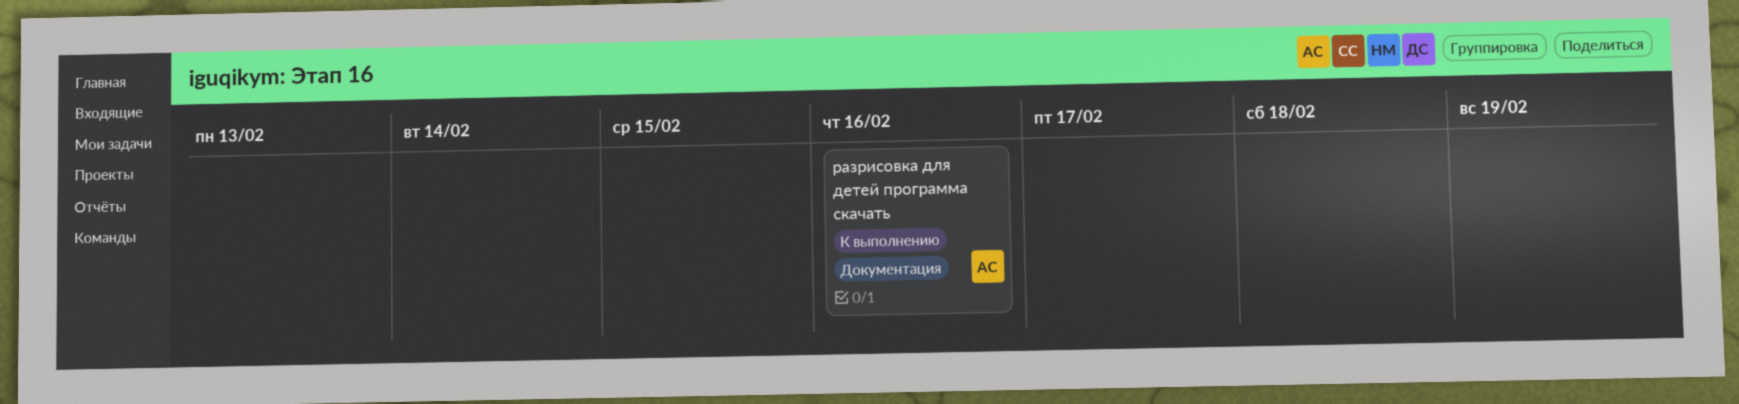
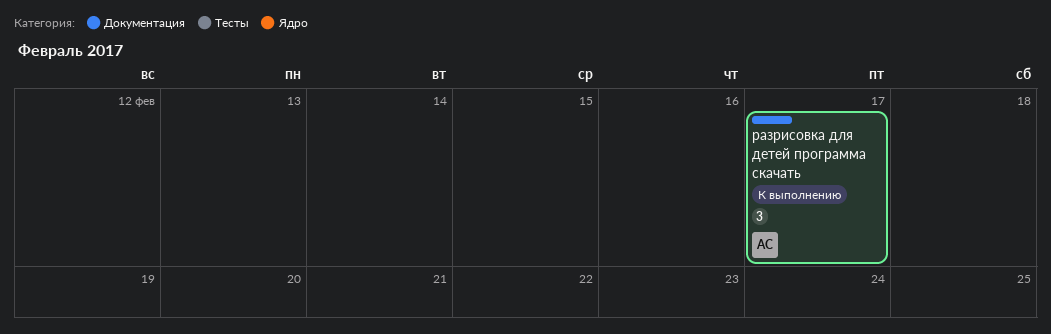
разрисовка для детей программа скачать, due: Feb 16 -> Feb 17

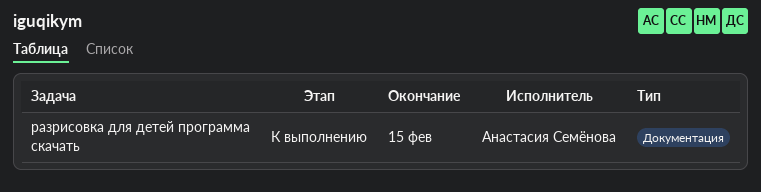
разрисовка для детей программа скачать, due: Feb 17 -> Feb 15

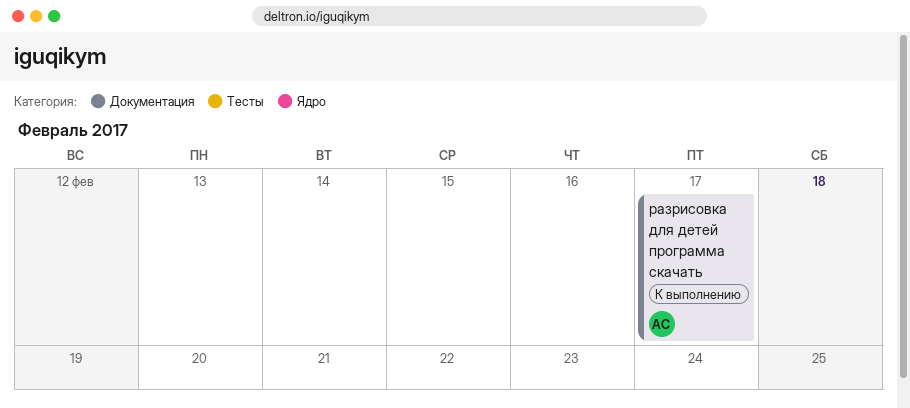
разрисовка для детей программа скачать, due: Feb 15 -> Feb 17

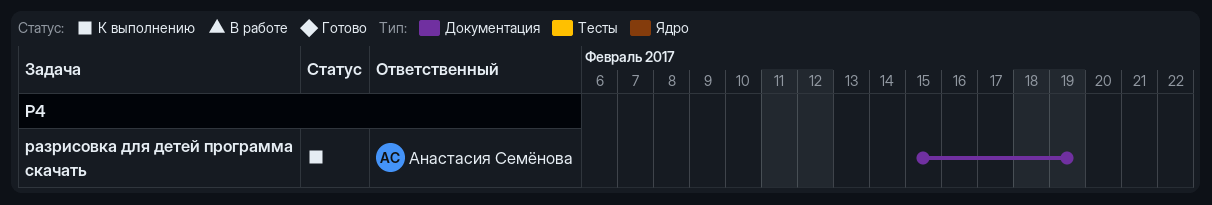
разрисовка для детей программа скачать, due: Feb 17 -> Feb 19

